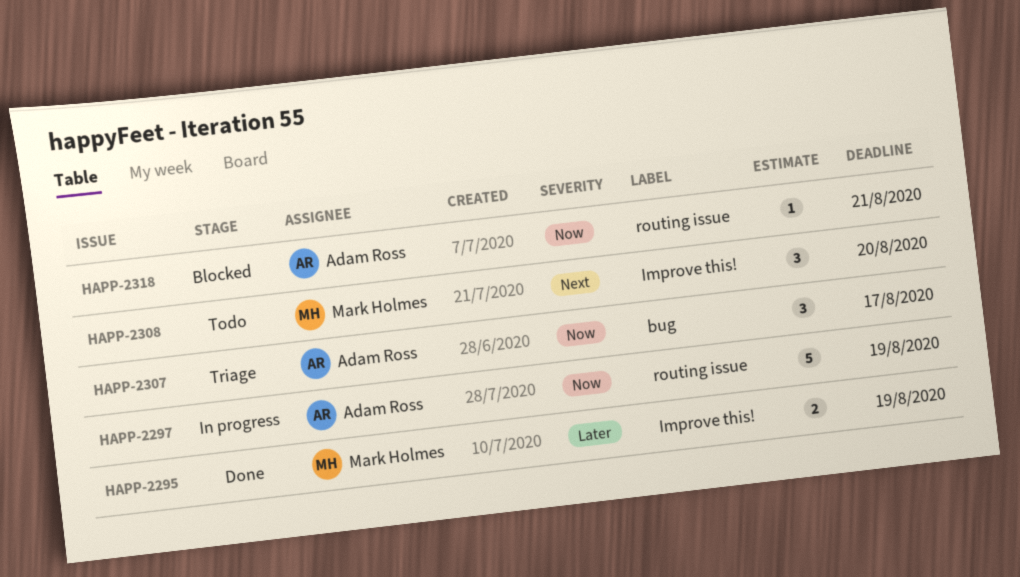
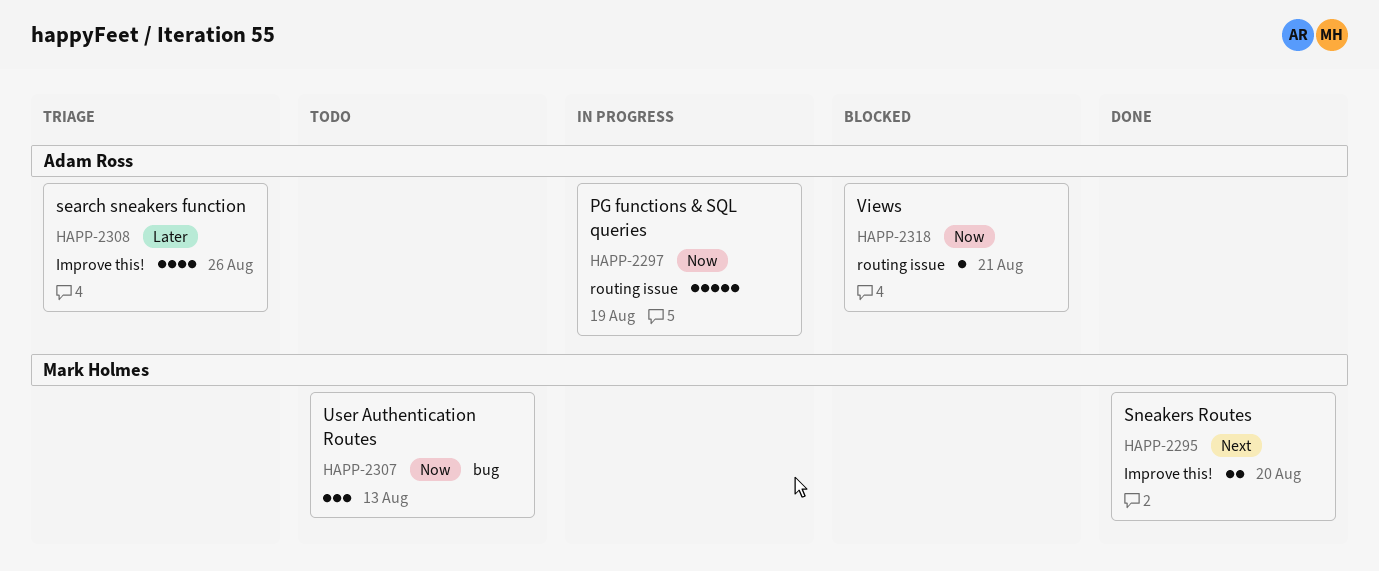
HAPP-2295, priority: Later -> Next
HAPP-2295, due: Aug 19 -> Aug 20
HAPP-2307, status: Triage -> Todo
HAPP-2307, owner: Adam Ross -> Mark Holmes
HAPP-2307, due: Aug 17 -> Aug 13
HAPP-2308, status: Todo -> Triage
HAPP-2308, owner: Mark Holmes -> Adam Ross
HAPP-2308, priority: Next -> Later
HAPP-2308, estimate: 3 -> 4
HAPP-2308, due: Aug 20 -> Aug 26

